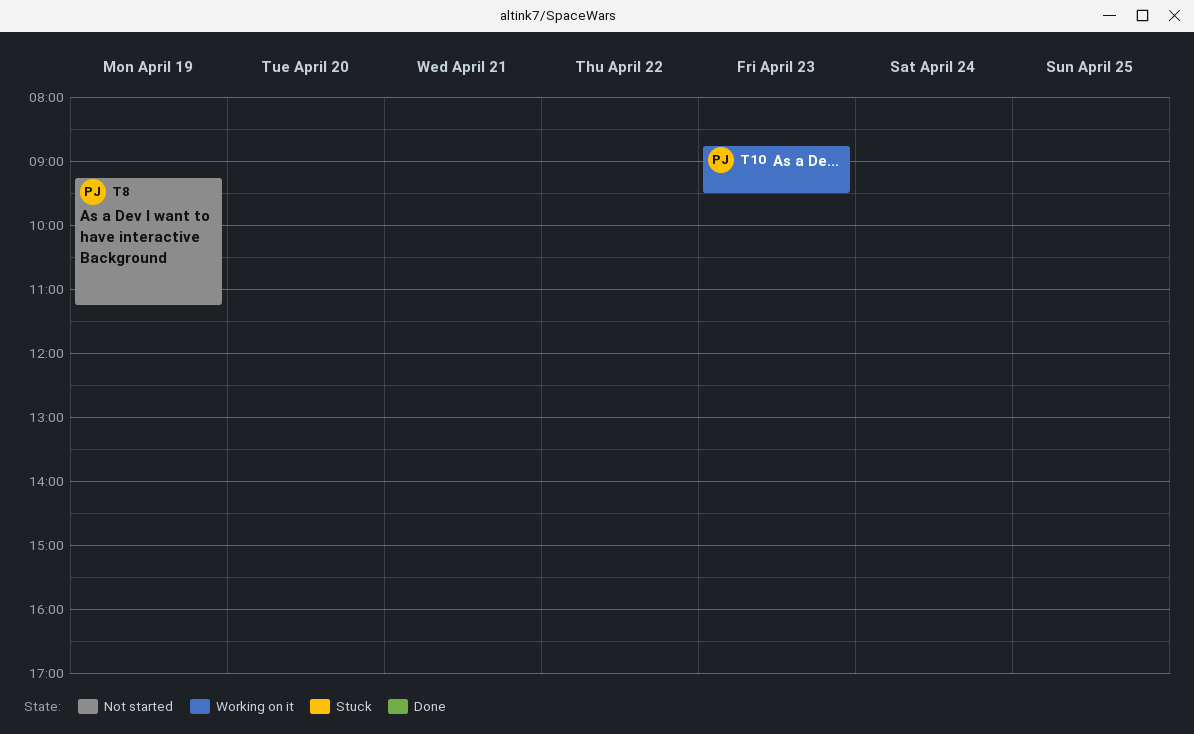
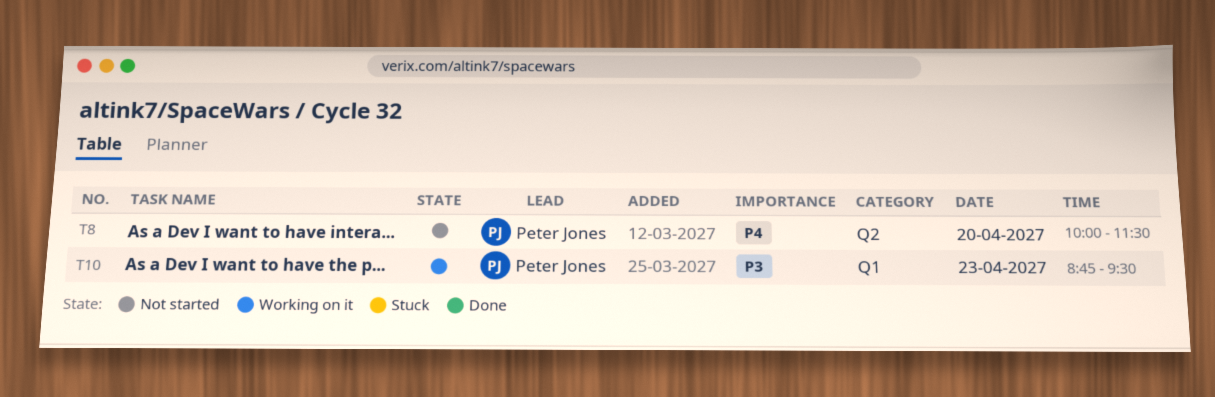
T8, day: Apr 19 -> Apr 20
T8, begins: 09:15 -> 10:00
T8, ends: 11:15 -> 11:30

